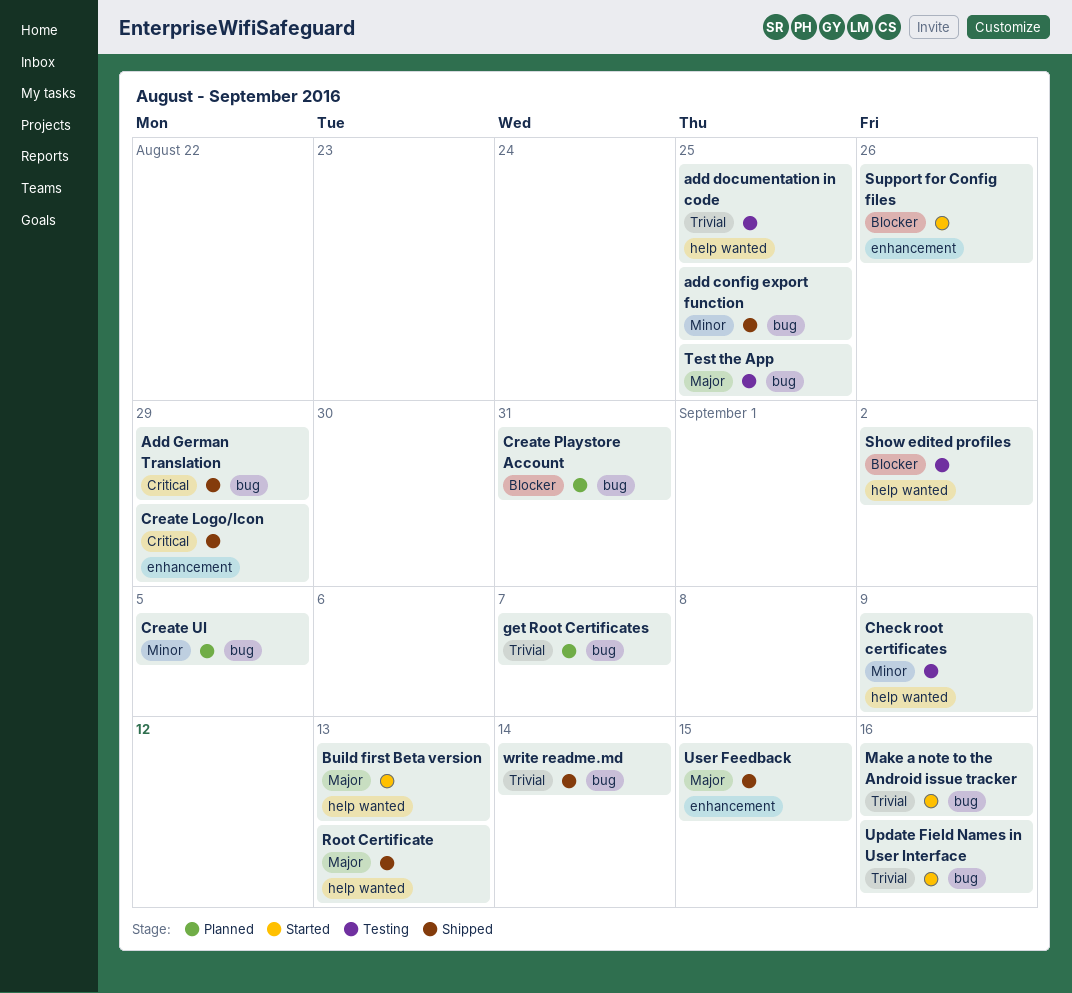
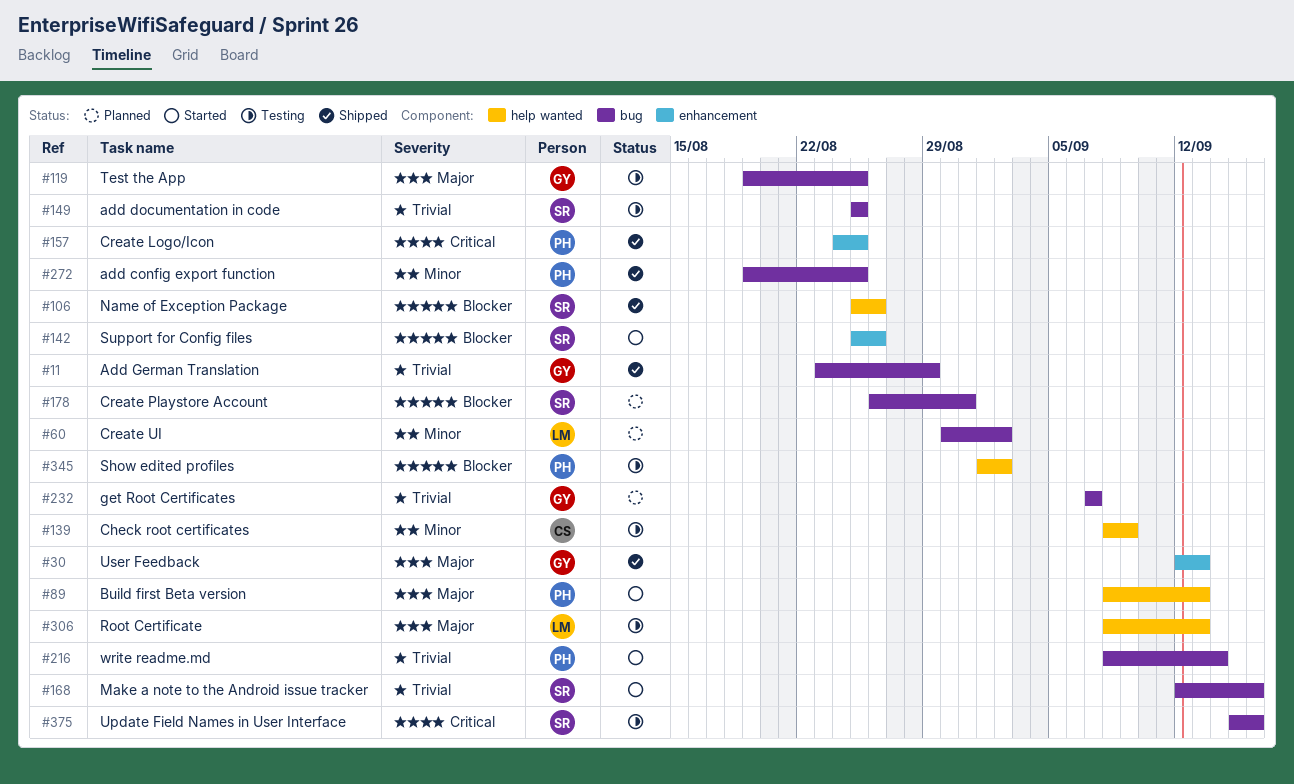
add documentation in code, label: help wanted -> bug
Add German Translation, priority: Critical -> Trivial
Create Logo/Icon, due: Aug 29 -> Aug 25
Create UI, due: Sep 5 -> Sep 2
Name of Exception Package: none -> present
Root Certificate, status: Shipped -> Testing
Update Field Names in User Interface, status: Started -> Testing
Update Field Names in User Interface, priority: Trivial -> Critical
User Feedback, due: Sep 15 -> Sep 13
write readme.md, status: Shipped -> Started

